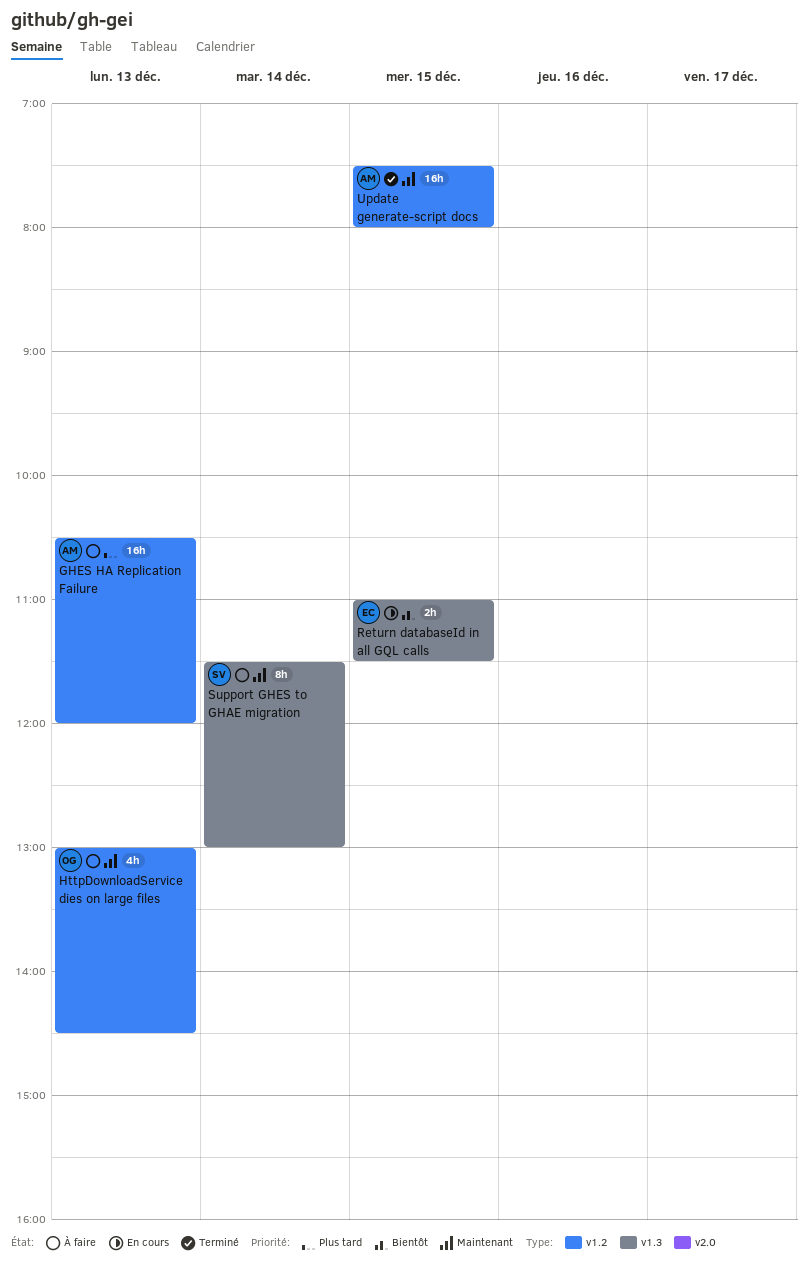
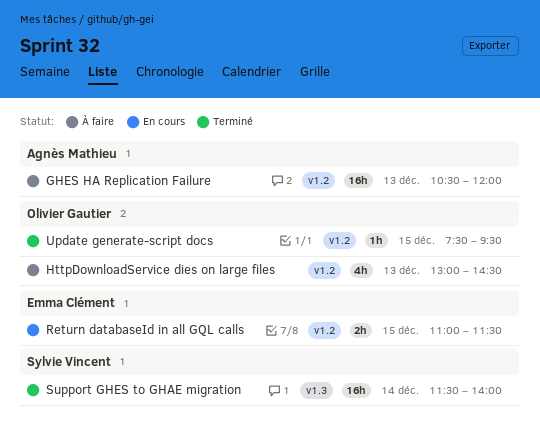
Return databaseId in all GQL calls, label: v1.3 -> v1.2
Support GHES to GHAE migration, status: À faire -> Terminé
Support GHES to GHAE migration, estimate: 8h -> 16h
Support GHES to GHAE migration, ends: 13:00 -> 14:00
Update generate-script docs, owner: Agnès Mathieu -> Olivier Gautier
Update generate-script docs, estimate: 16h -> 1h
Update generate-script docs, ends: 08:00 -> 09:30

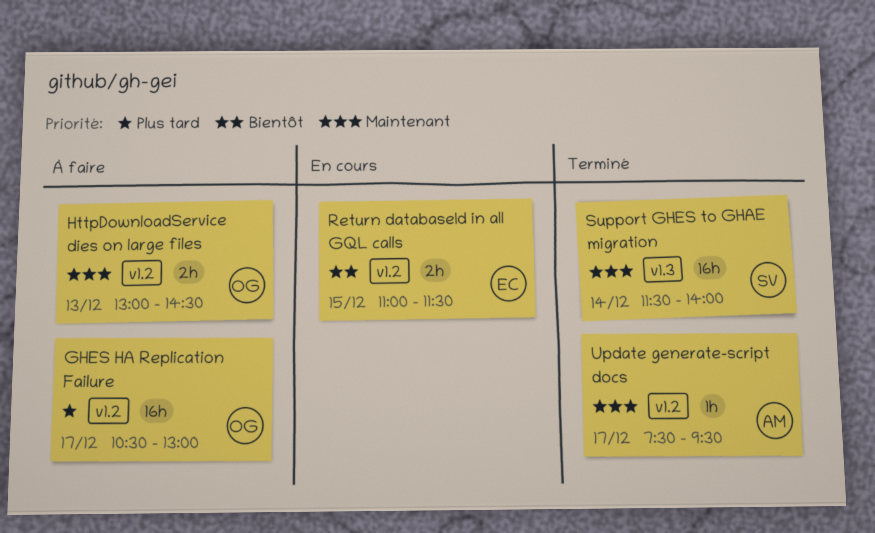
GHES HA Replication Failure, owner: Agnès Mathieu -> Olivier Gautier
GHES HA Replication Failure, day: Dec 13 -> Dec 17
GHES HA Replication Failure, ends: 12:00 -> 13:00
HttpDownloadService dies on large files, estimate: 4h -> 2h
Update generate-script docs, owner: Olivier Gautier -> Agnès Mathieu
Update generate-script docs, day: Dec 15 -> Dec 17

